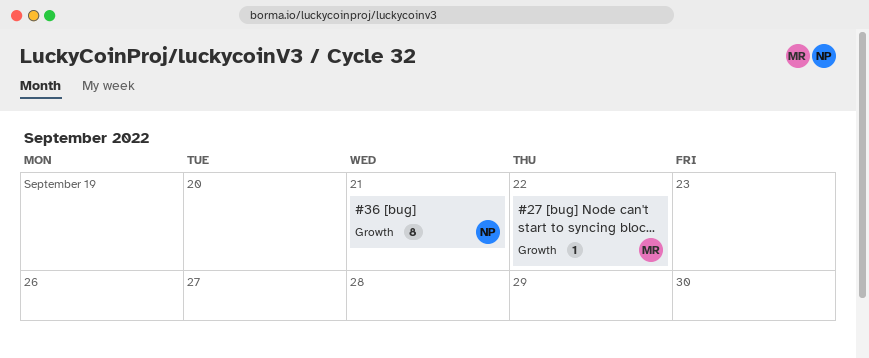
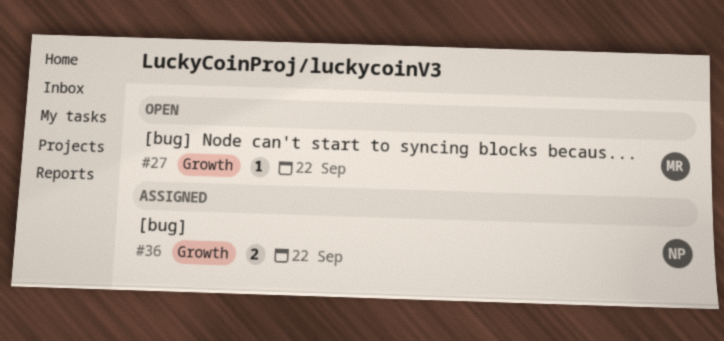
#36, estimate: 8 -> 2
#36, due: Sep 21 -> Sep 22

